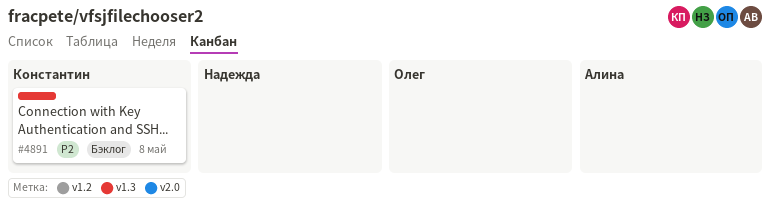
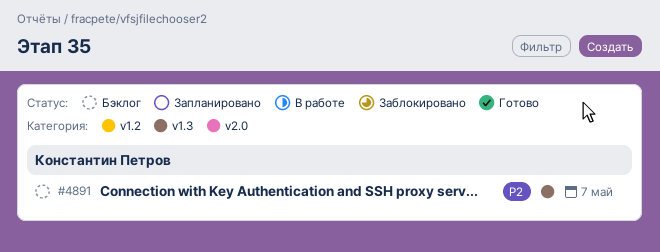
#4891, due: May 8 -> May 7

